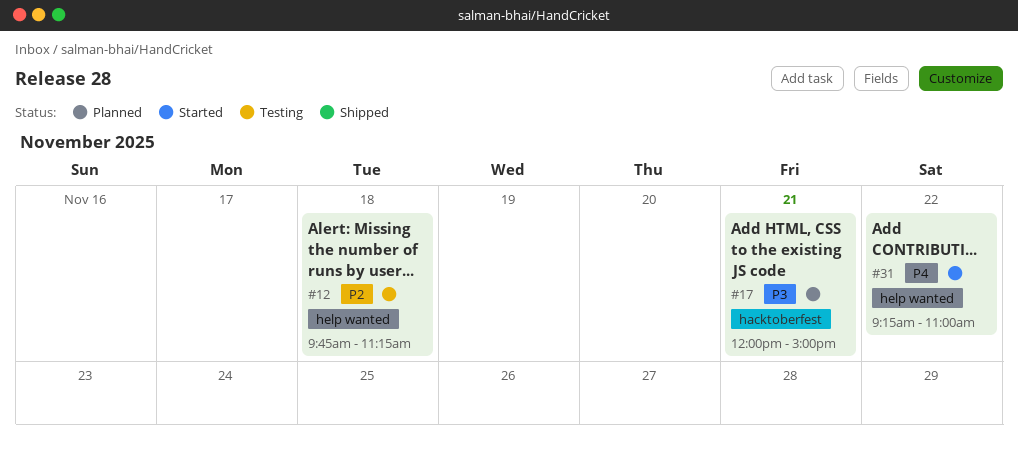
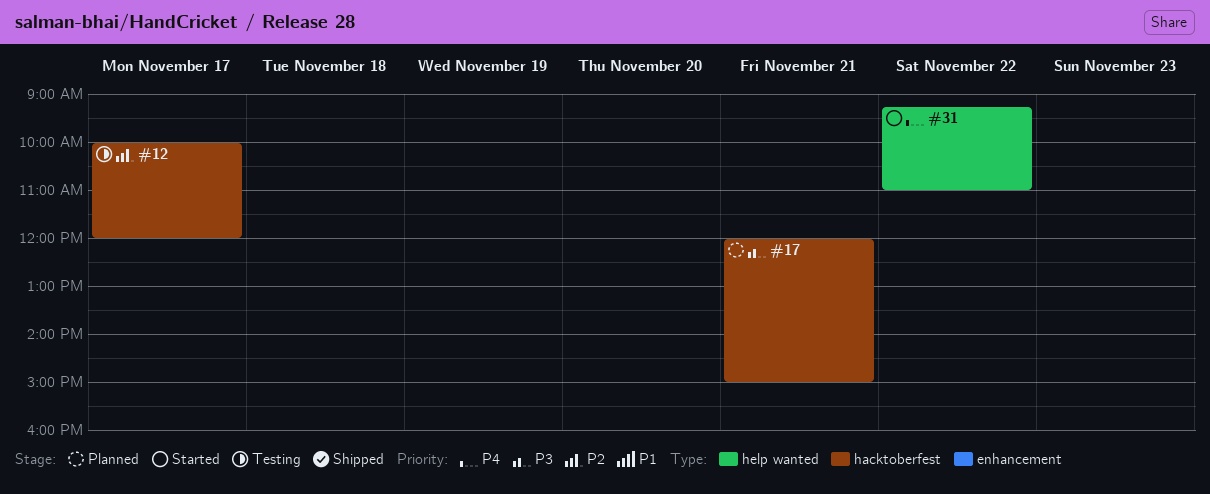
#12, label: help wanted -> hacktoberfest
#12, day: Nov 18 -> Nov 17
#12, begins: 09:45 -> 10:00
#12, ends: 11:15 -> 12:00

